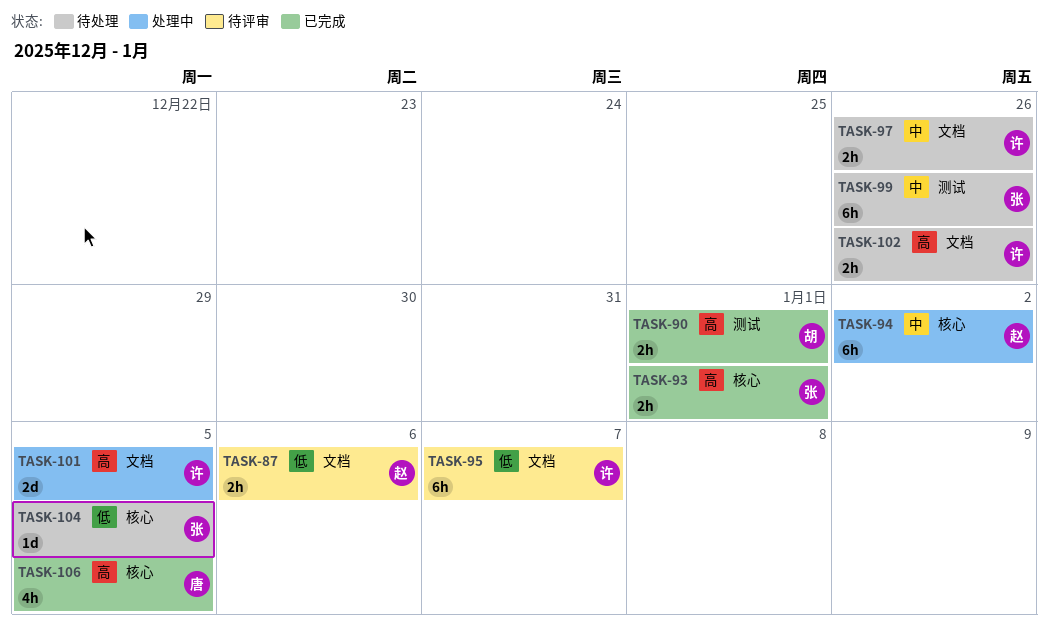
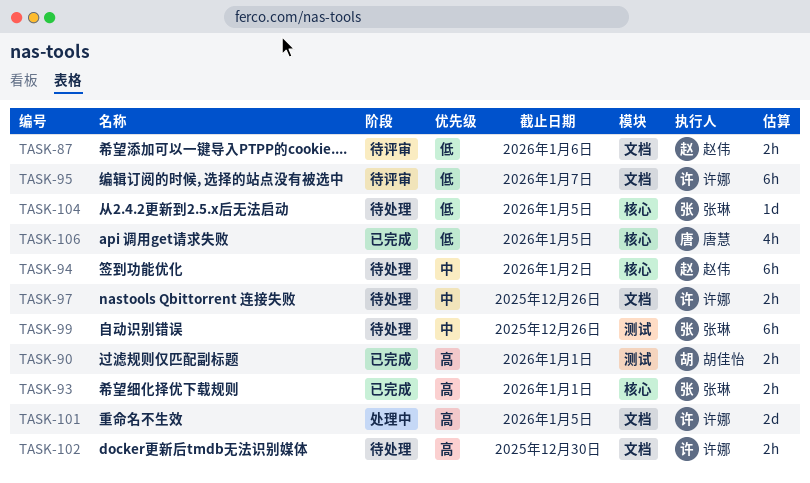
TASK-94, status: 处理中 -> 待处理
TASK-102, due: Dec 26 -> Dec 30
TASK-106, priority: 高 -> 低

